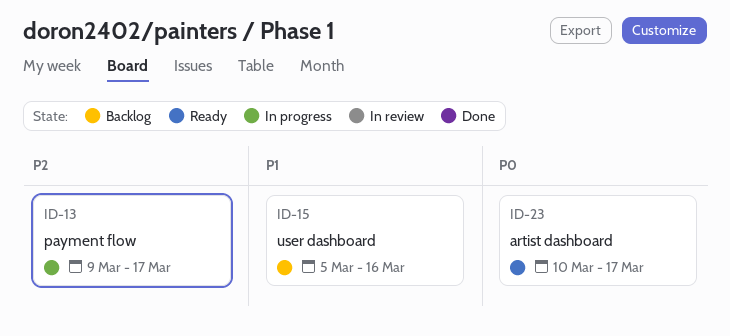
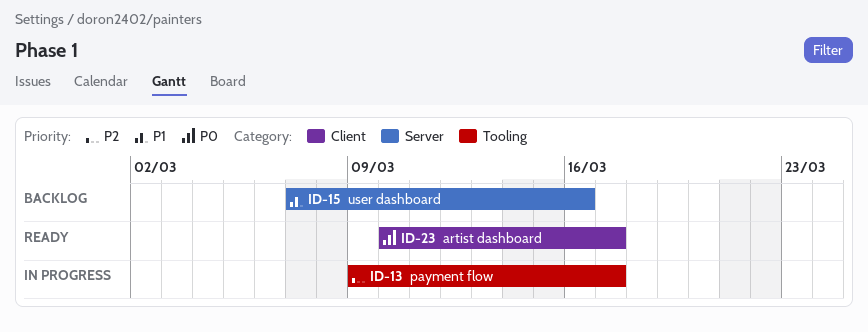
ID-15, start: Mar 5 -> Mar 7

